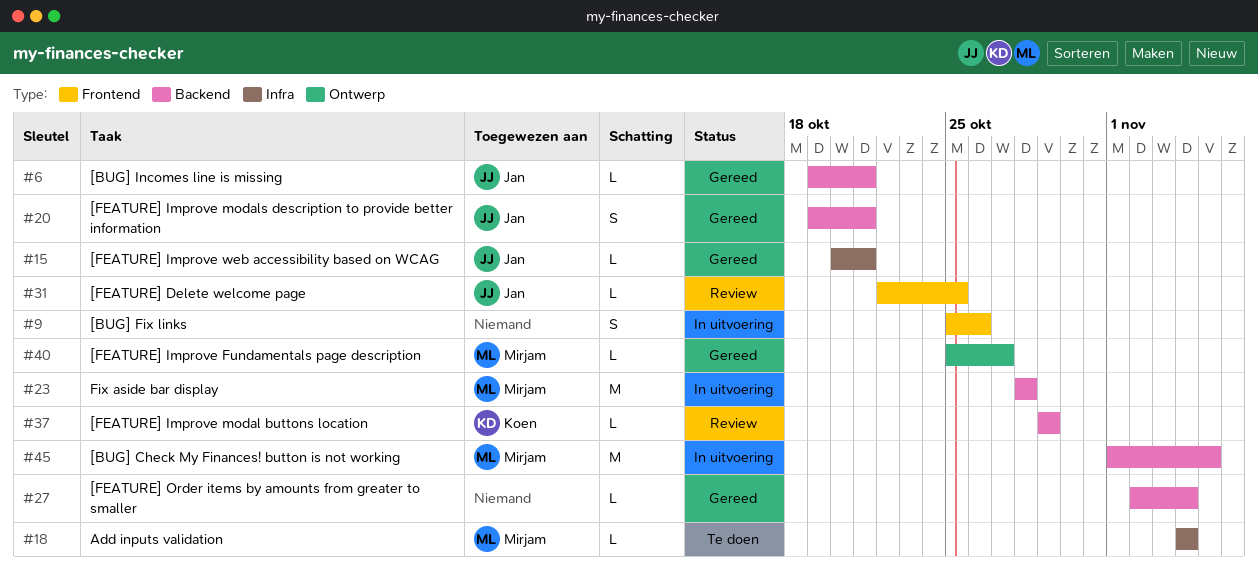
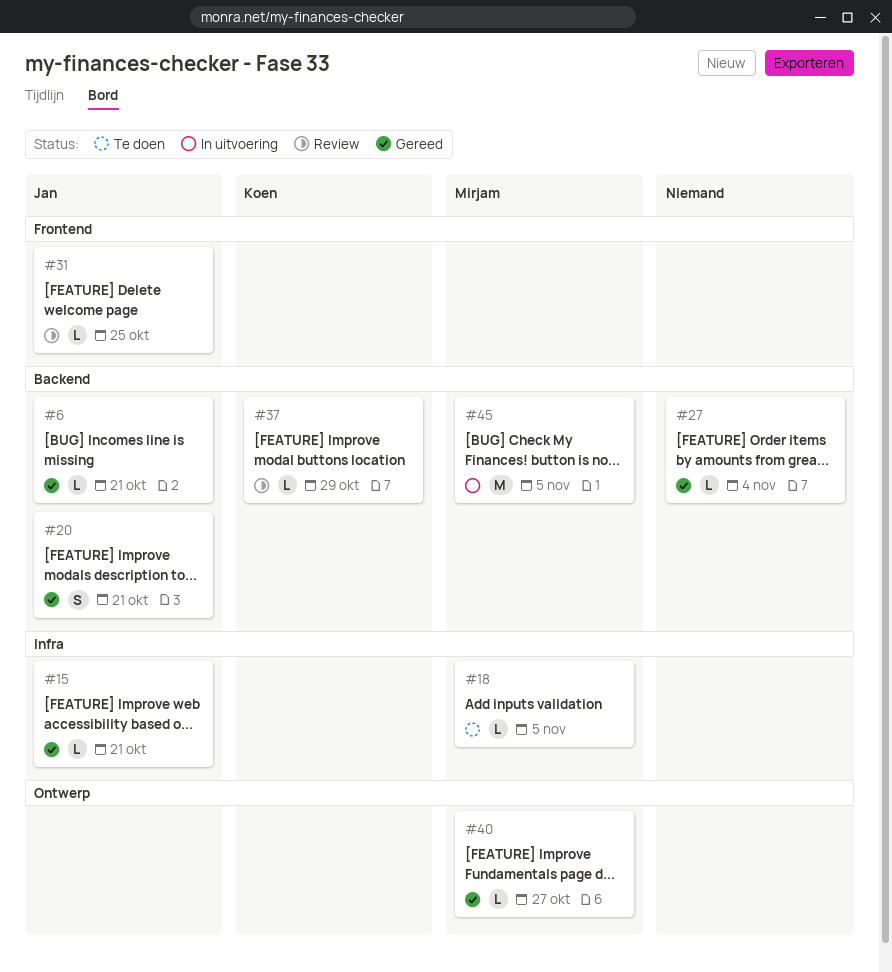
#9: present -> none
#18, due: Nov 4 -> Nov 5
#23: present -> none

